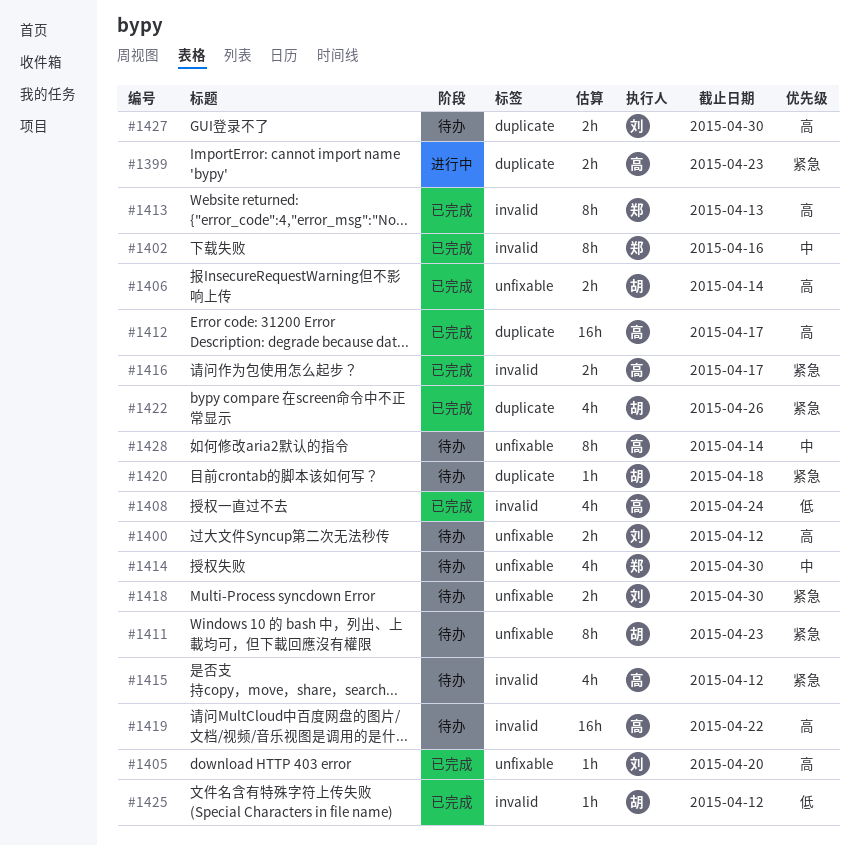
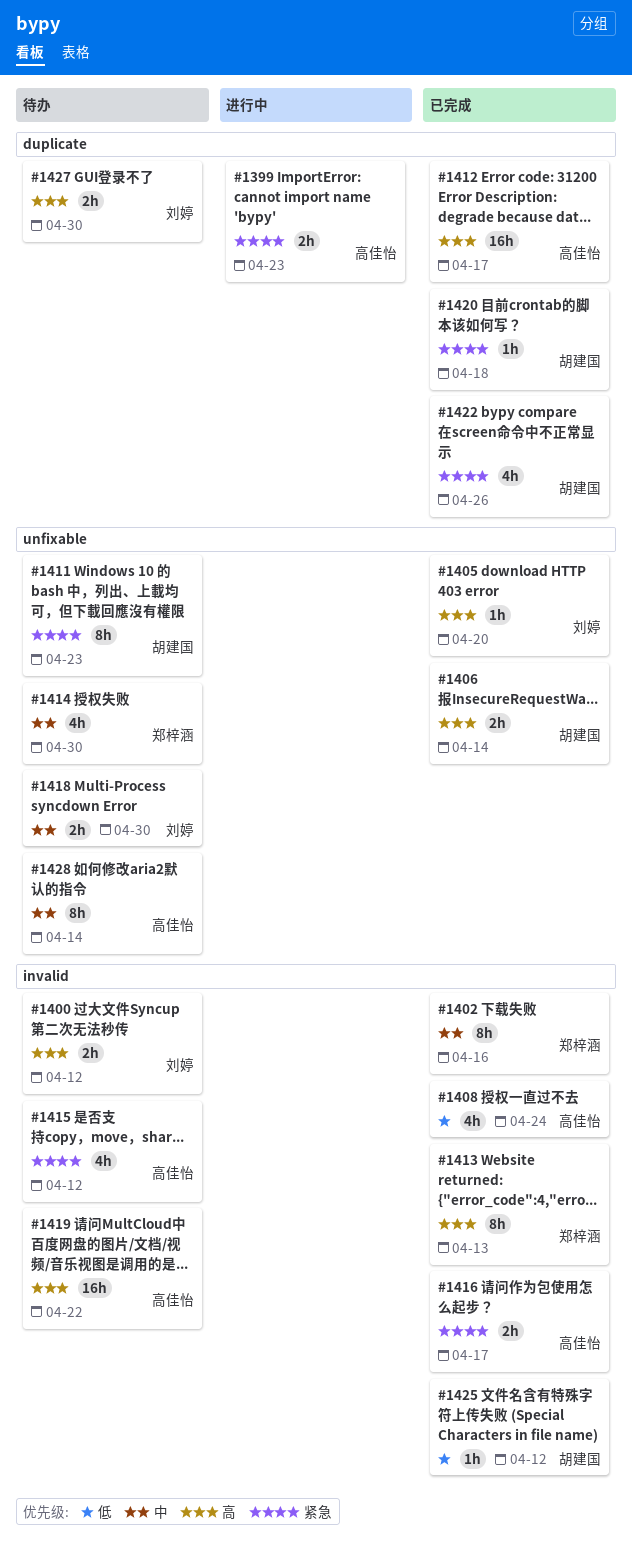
#1400, label: unfixable -> invalid
#1418, priority: 紧急 -> 中
#1420, status: 待办 -> 已完成

